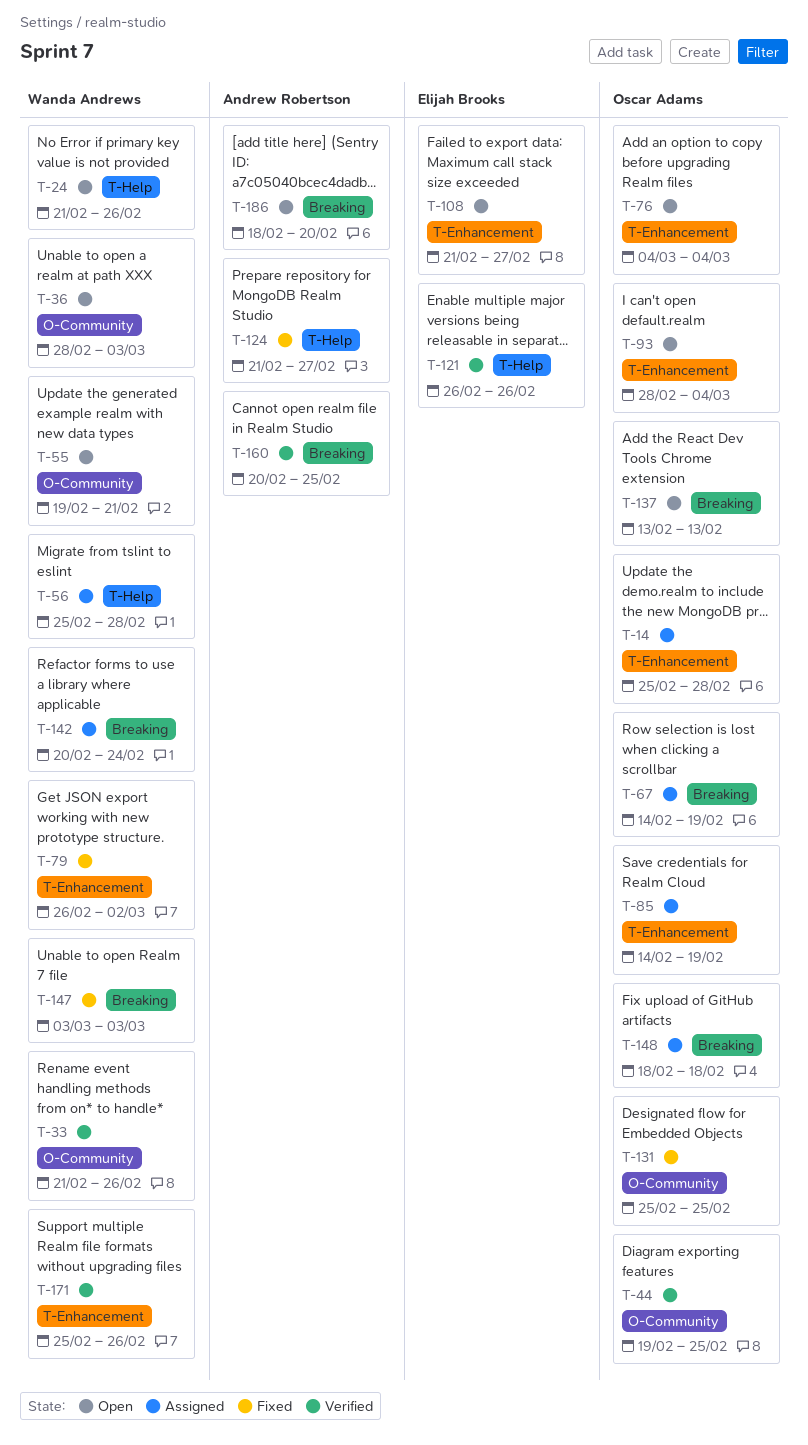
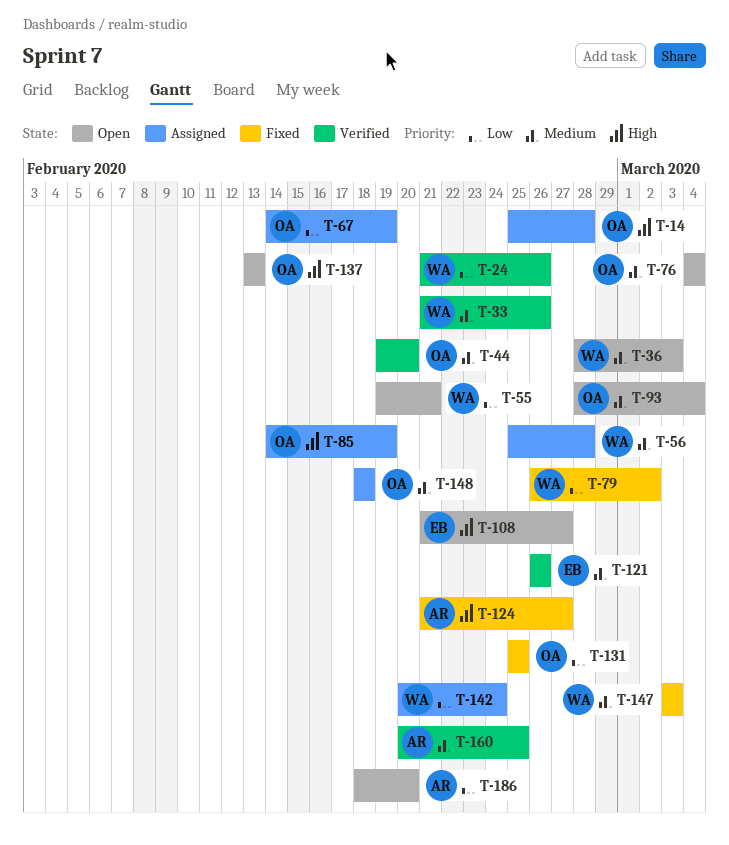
T-24, status: Open -> Verified
T-44, due: Feb 25 -> Feb 20
T-171: present -> none

